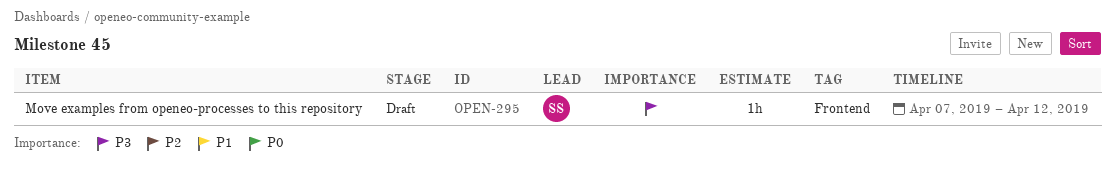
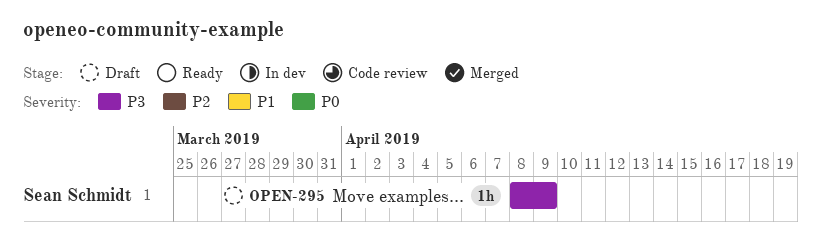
OPEN-295, start: Apr 7 -> Apr 8
OPEN-295, due: Apr 12 -> Apr 9

